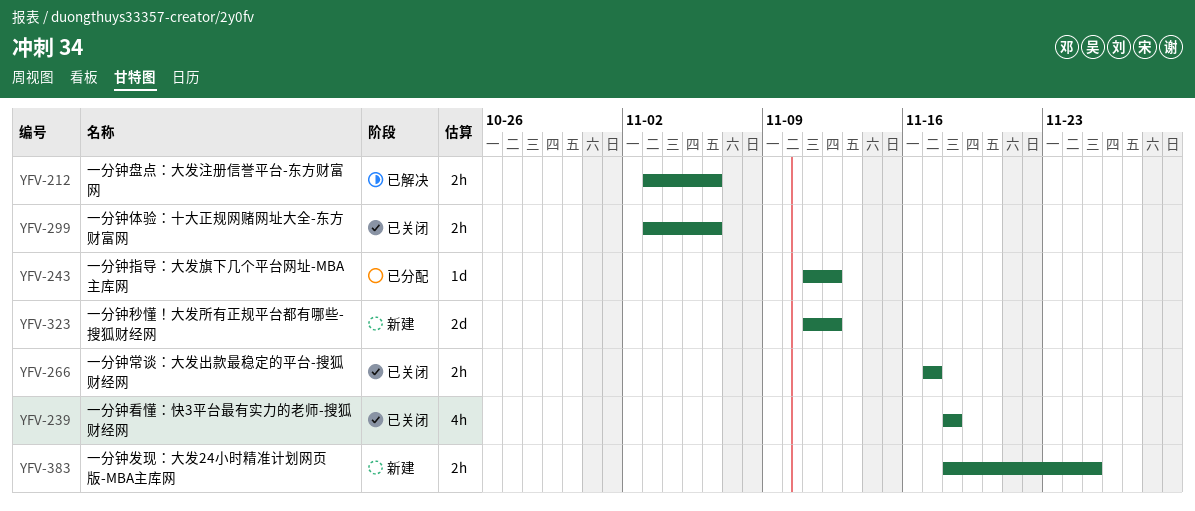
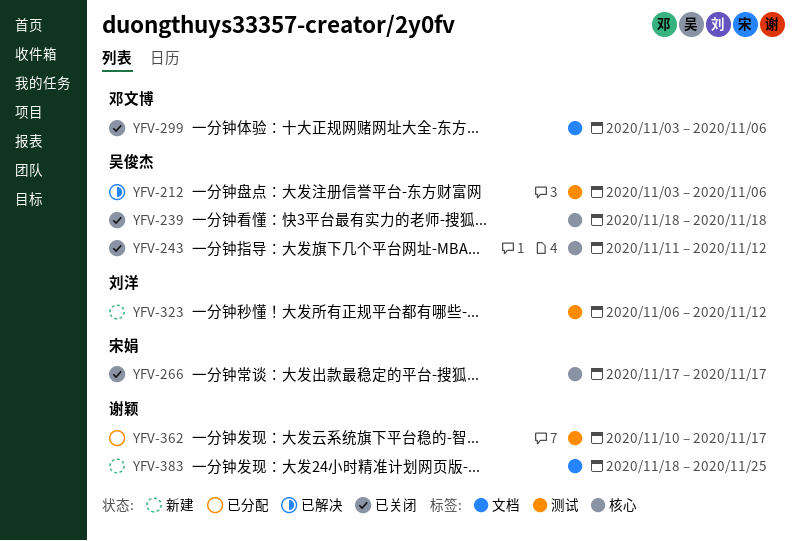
YFV-243, status: 已分配 -> 已关闭
YFV-323, start: Nov 11 -> Nov 6
YFV-362: none -> present

